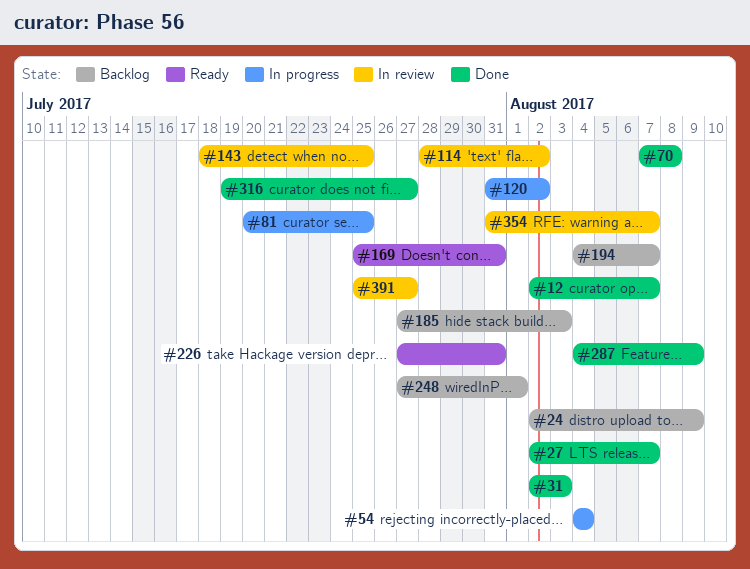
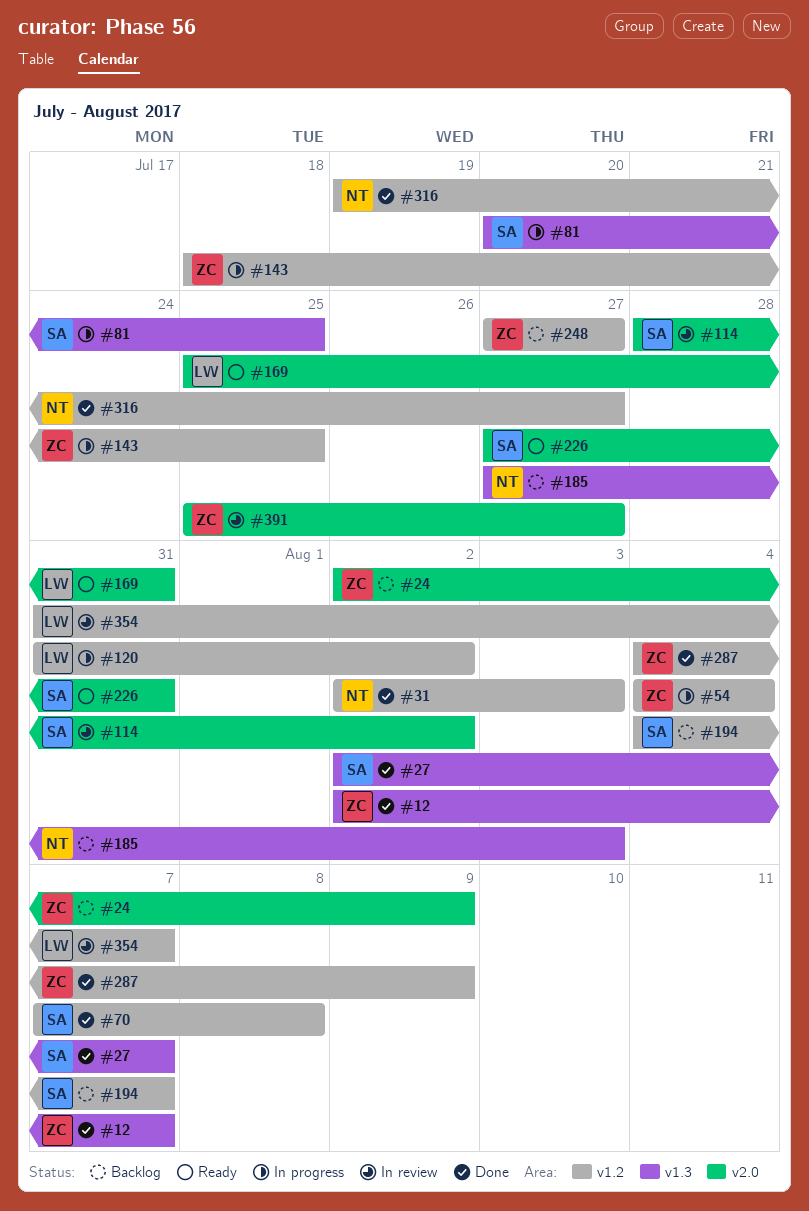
#143, status: In review -> In progress
#248, due: Aug 1 -> Jul 27

